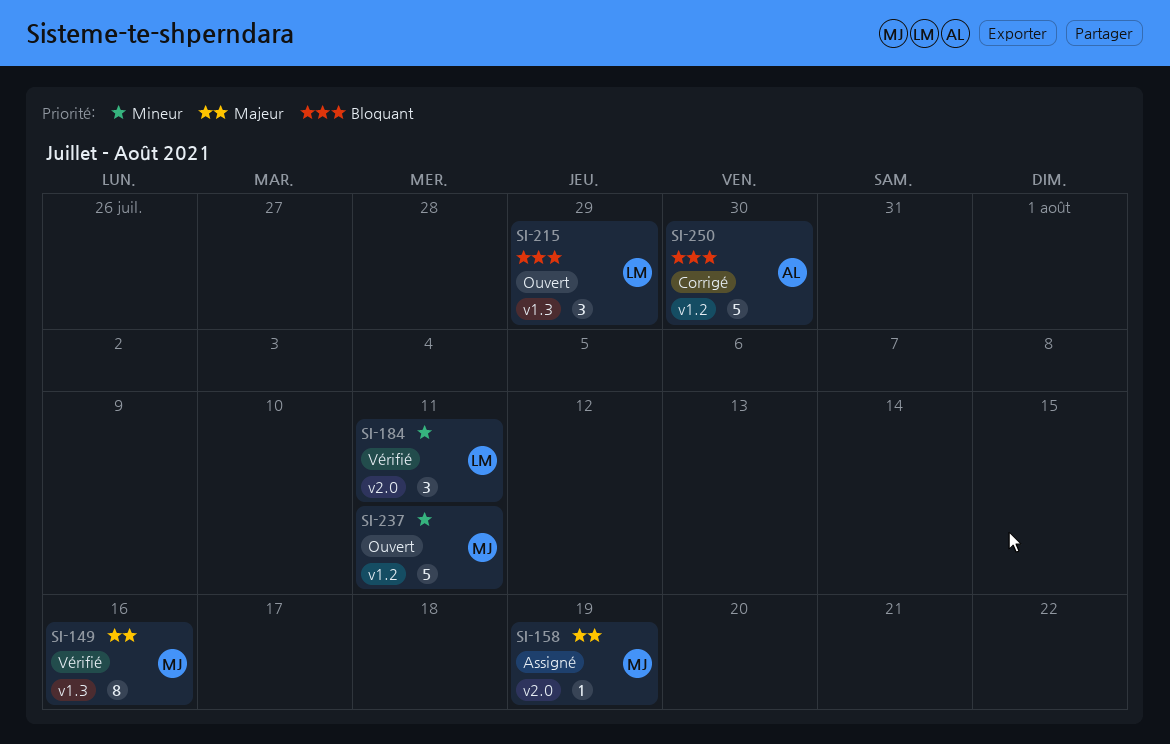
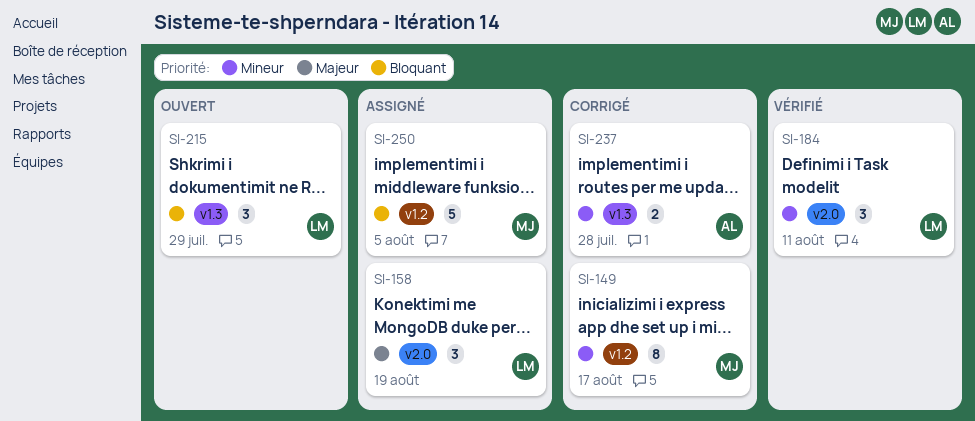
SI-149, status: Vérifié -> Corrigé
SI-149, priority: Majeur -> Mineur
SI-149, label: v1.3 -> v1.2
SI-149, due: Aug 16 -> Aug 17
SI-158, owner: MJ -> LM
SI-158, estimate: 1 -> 3
SI-237, status: Ouvert -> Corrigé
SI-237, owner: MJ -> AL
SI-237, label: v1.2 -> v1.3
SI-237, estimate: 5 -> 2
SI-237, due: Aug 11 -> Jul 28
SI-250, status: Corrigé -> Assigné
SI-250, owner: AL -> MJ
SI-250, due: Jul 30 -> Aug 5

